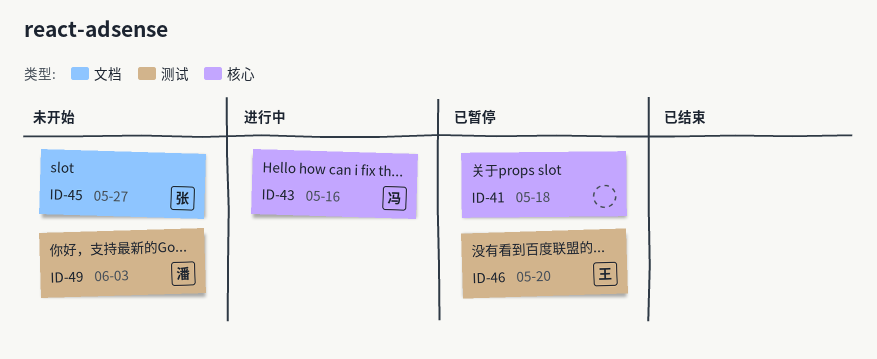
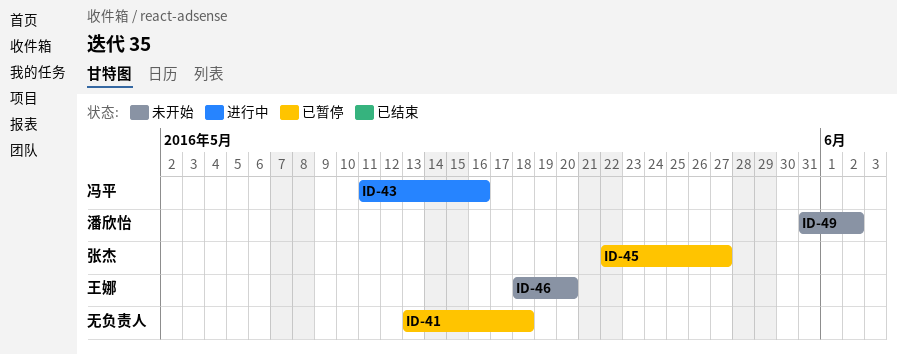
ID-45, status: 未开始 -> 已暂停
ID-46, status: 已暂停 -> 未开始
ID-49, due: Jun 3 -> Jun 2

